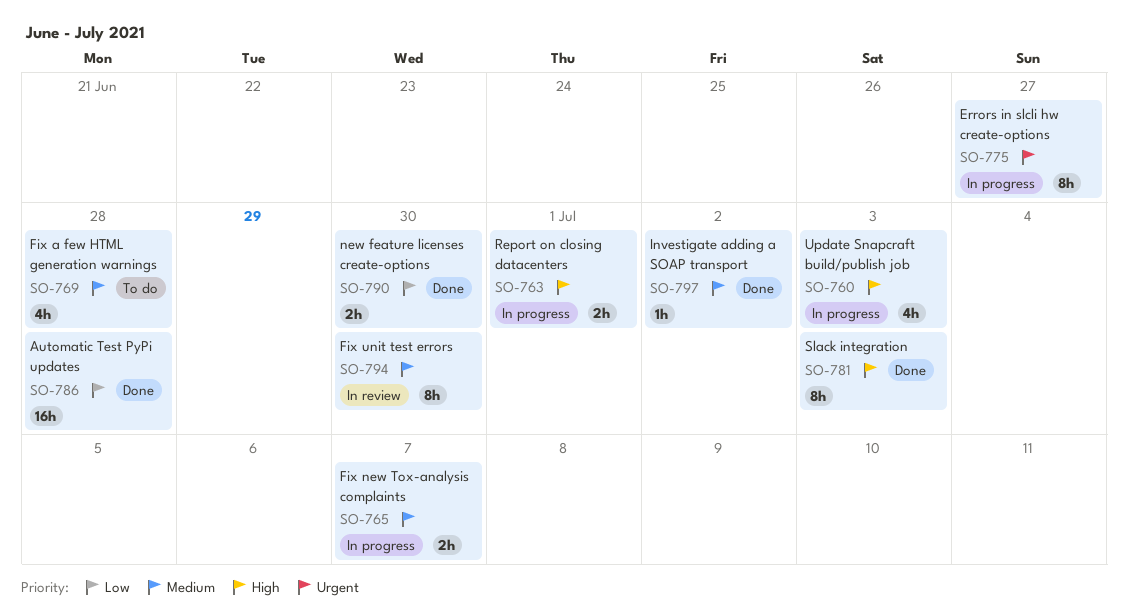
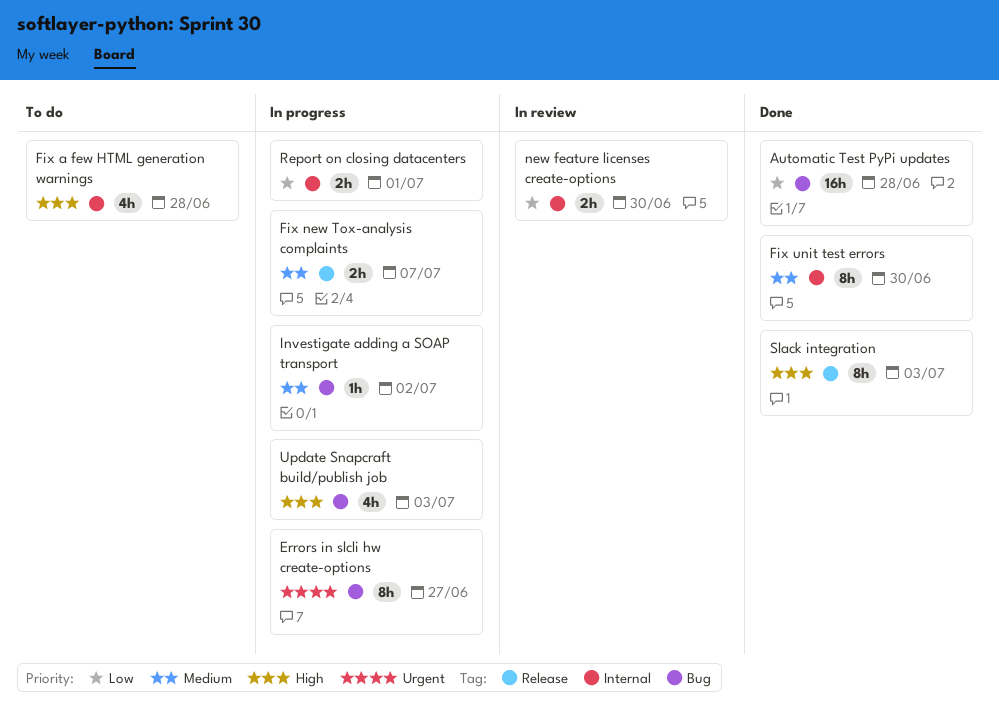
Fix a few HTML generation warnings, priority: Medium -> High
Fix unit test errors, status: In review -> Done
Investigate adding a SOAP transport, status: Done -> In progress
new feature licenses create-options, status: Done -> In review
Report on closing datacenters, priority: High -> Low

